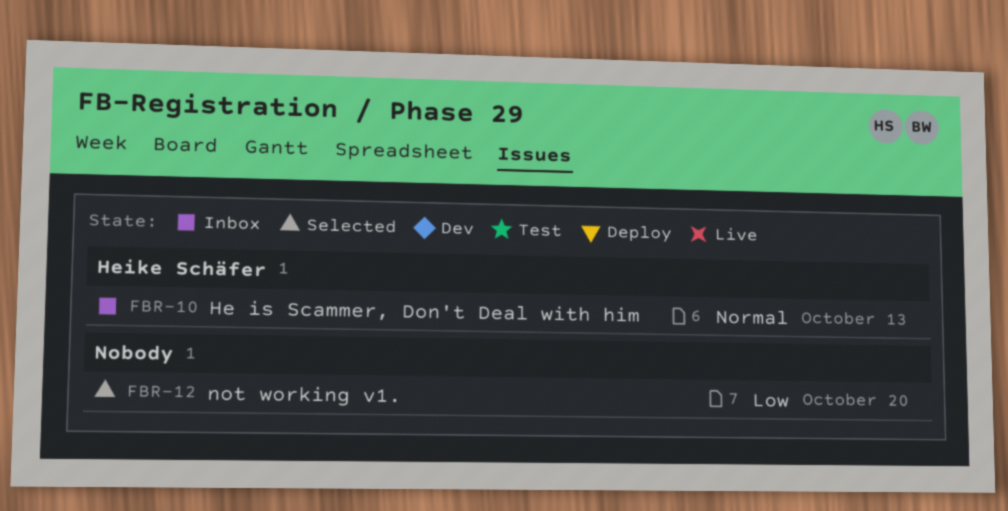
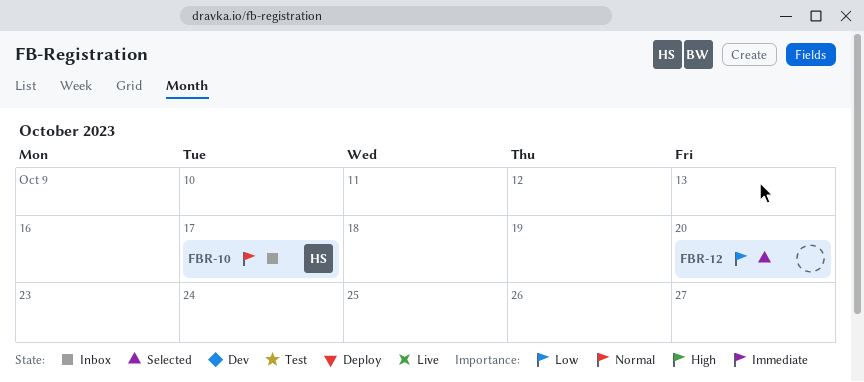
FBR-10, due: Oct 13 -> Oct 17

